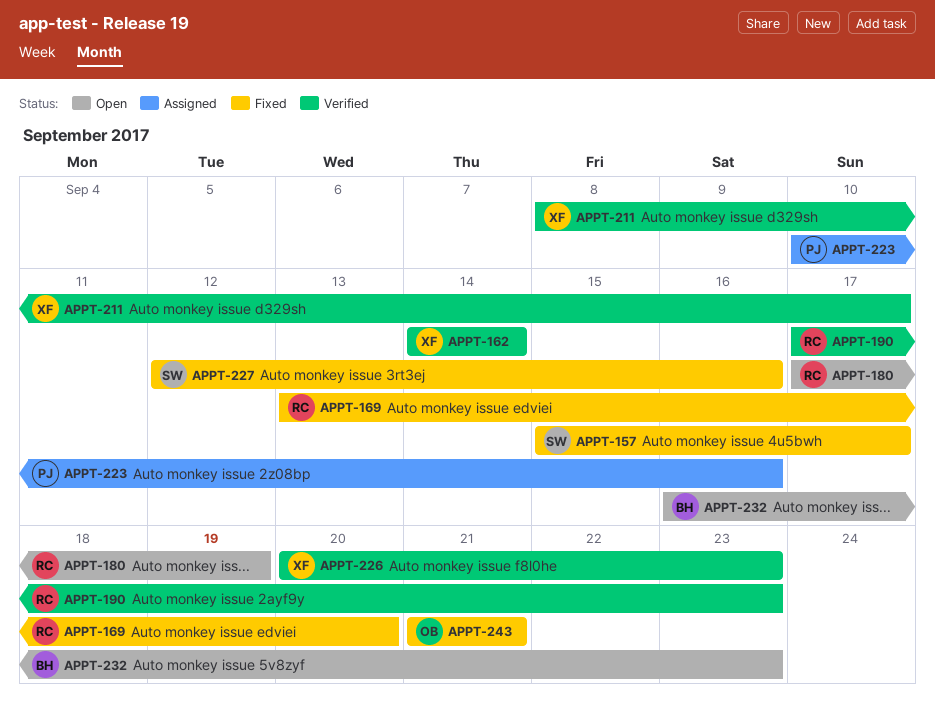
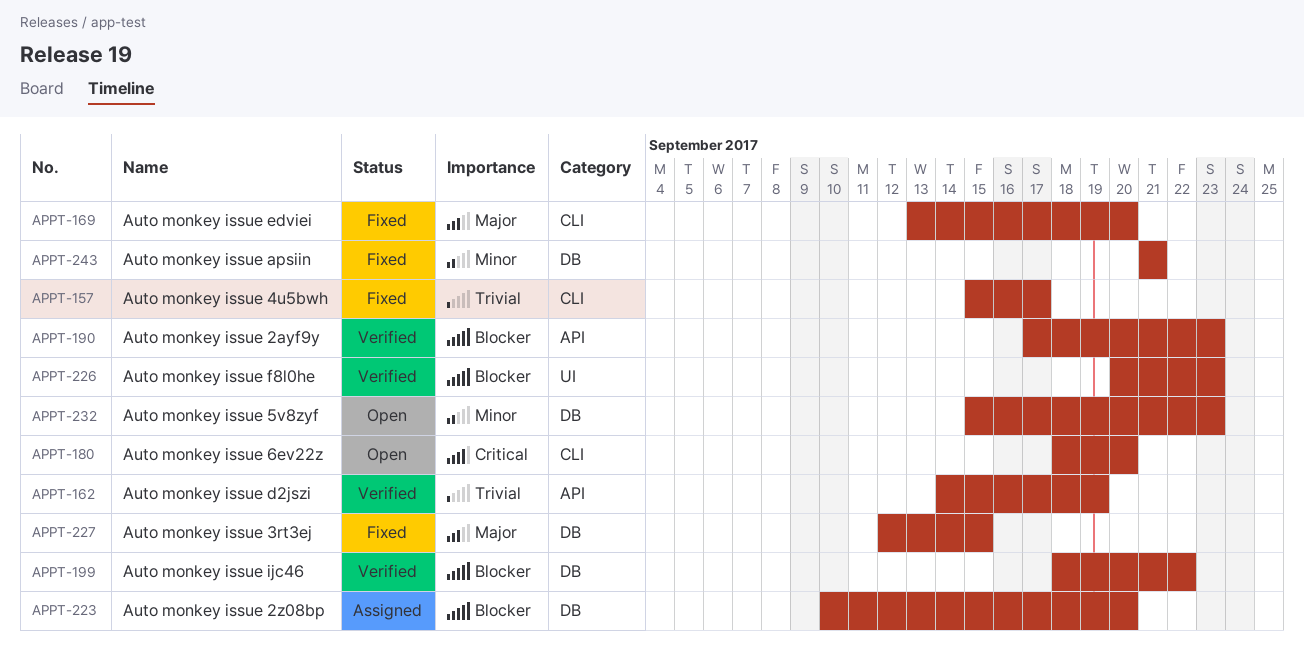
APPT-162, due: Sep 14 -> Sep 19
APPT-180, start: Sep 17 -> Sep 18
APPT-180, due: Sep 19 -> Sep 20
APPT-199: none -> present
APPT-211: present -> none
APPT-223, due: Sep 16 -> Sep 20
APPT-227, due: Sep 16 -> Sep 15
APPT-232, start: Sep 16 -> Sep 15

